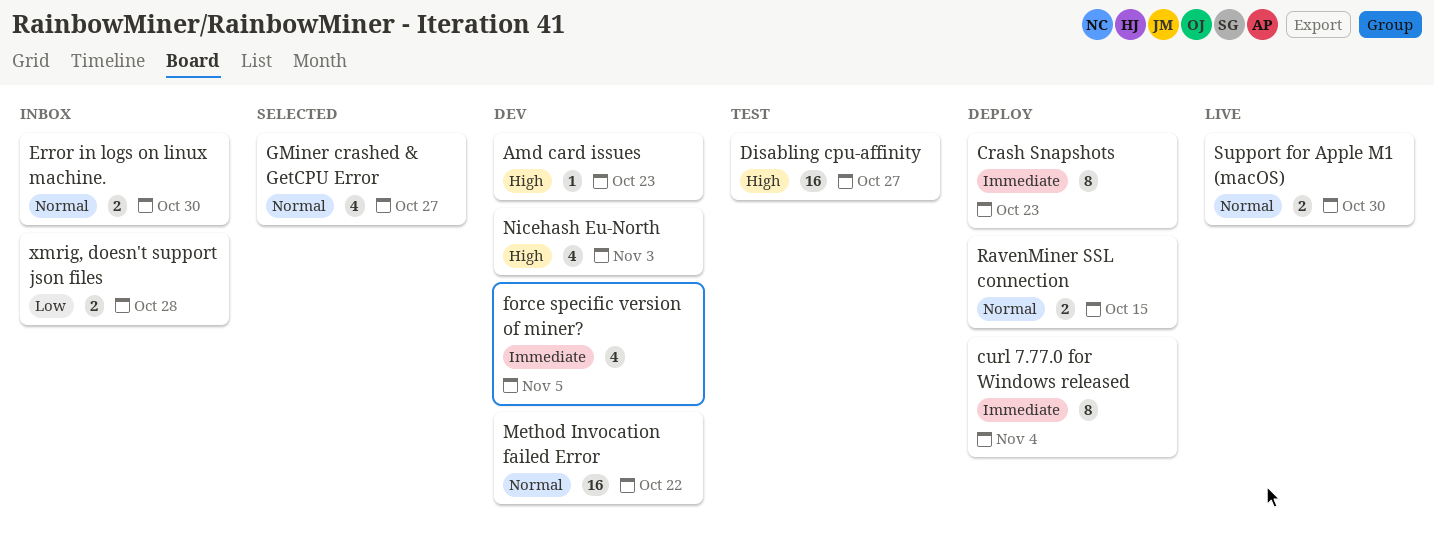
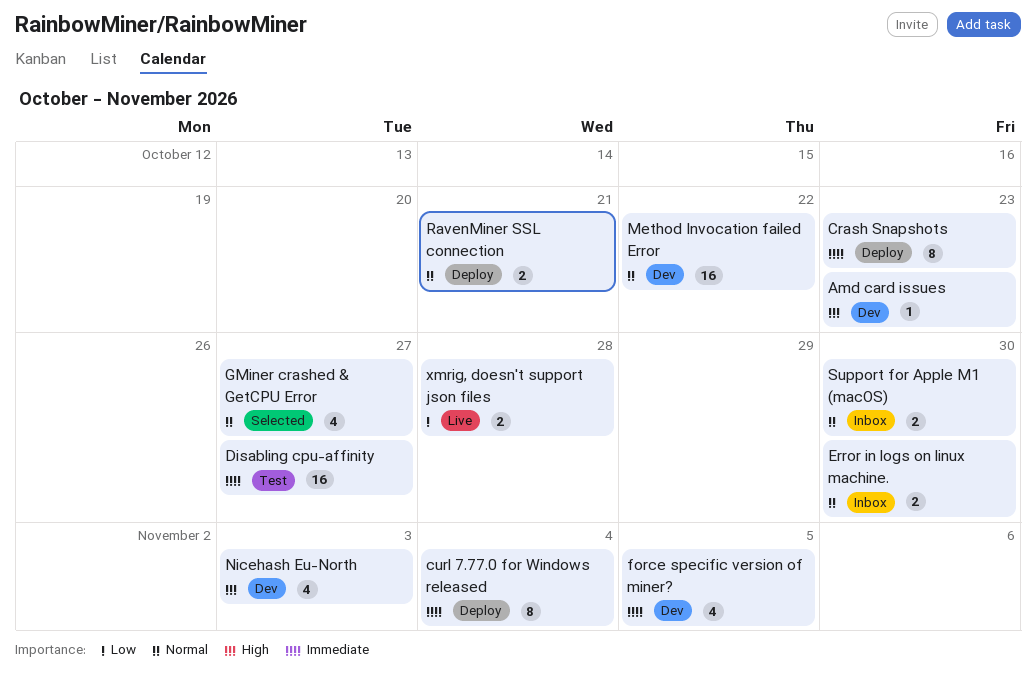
Disabling cpu-affinity, priority: High -> Immediate
RavenMiner SSL connection, due: Oct 15 -> Oct 21
Support for Apple M1 (macOS), status: Live -> Inbox
xmrig, doesn't support json files, status: Inbox -> Live

